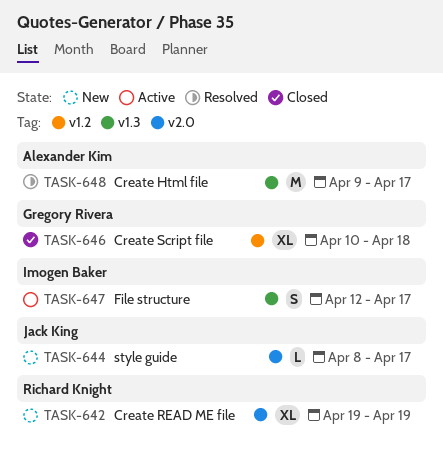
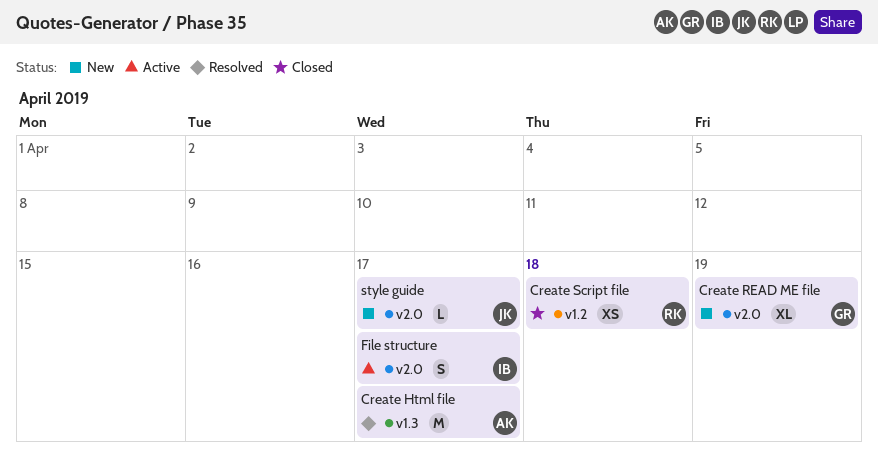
Create READ ME file, owner: Richard Knight -> Gregory Rivera
Create Script file, owner: Gregory Rivera -> Richard Knight
Create Script file, estimate: XL -> XS
File structure, label: v1.3 -> v2.0

